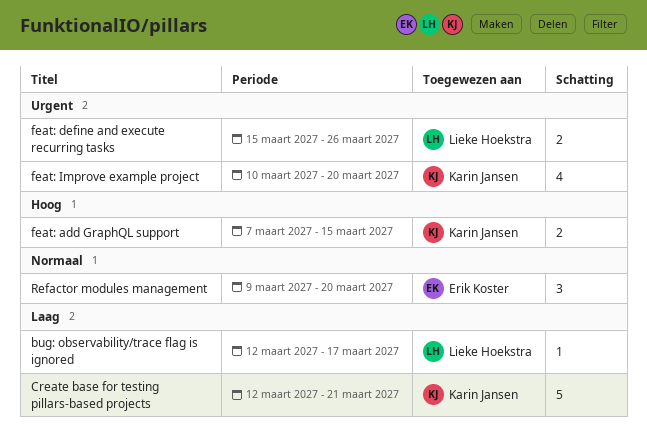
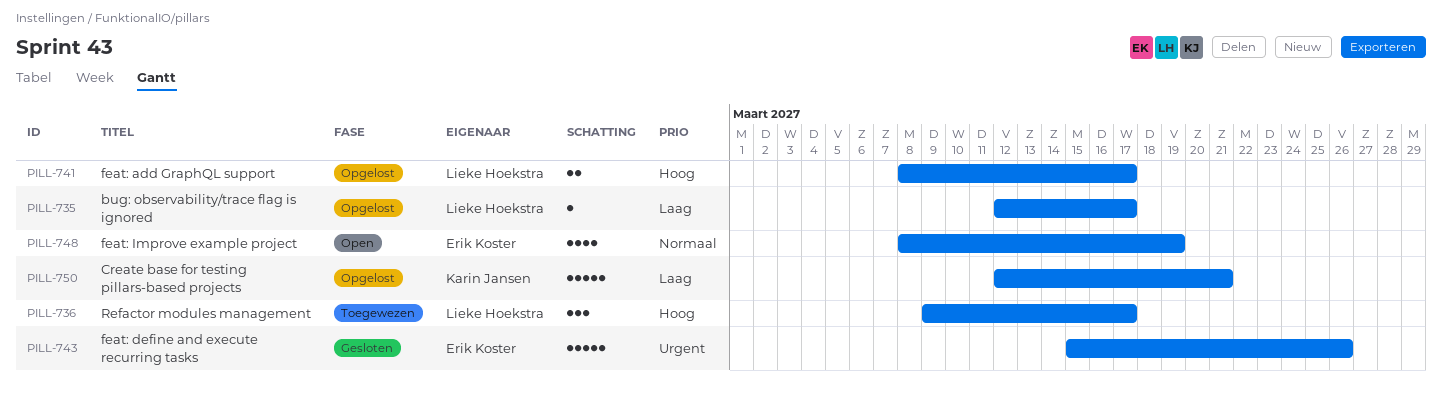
feat: add GraphQL support, owner: Karin Jansen -> Lieke Hoekstra
feat: add GraphQL support, start: Mar 7 -> Mar 8
feat: add GraphQL support, due: Mar 15 -> Mar 17
feat: define and execute recurring tasks, owner: Lieke Hoekstra -> Erik Koster
feat: define and execute recurring tasks, estimate: 2 -> 5
feat: Improve example project, owner: Karin Jansen -> Erik Koster
feat: Improve example project, priority: Urgent -> Normaal
feat: Improve example project, start: Mar 10 -> Mar 8
feat: Improve example project, due: Mar 20 -> Mar 19
Refactor modules management, owner: Erik Koster -> Lieke Hoekstra
Refactor modules management, priority: Normaal -> Hoog
Refactor modules management, due: Mar 20 -> Mar 17

